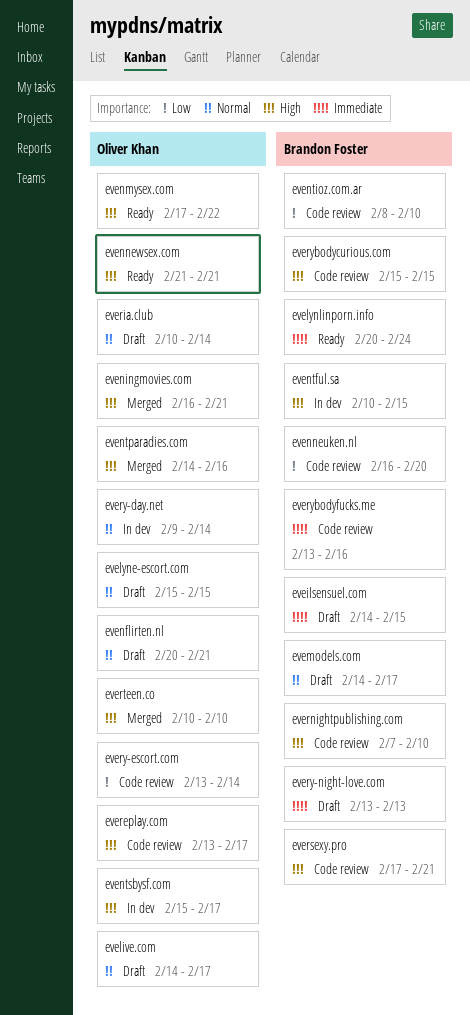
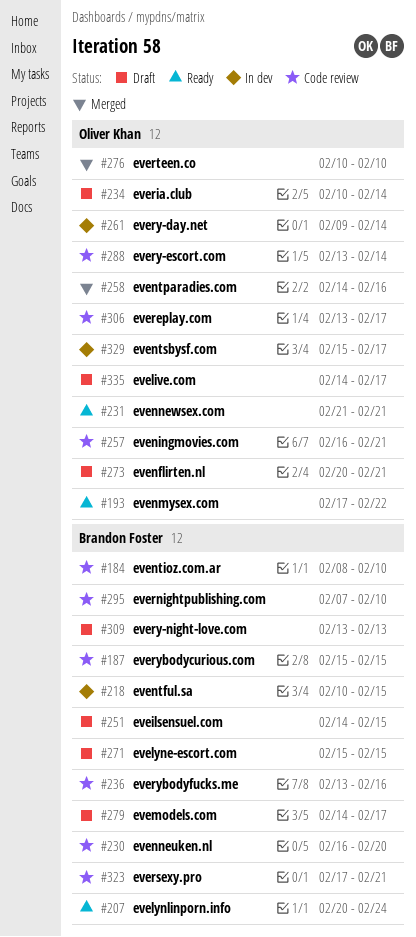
evelyne-escort.com, owner: Oliver Khan -> Brandon Foster
eveningmovies.com, status: Merged -> Code review

